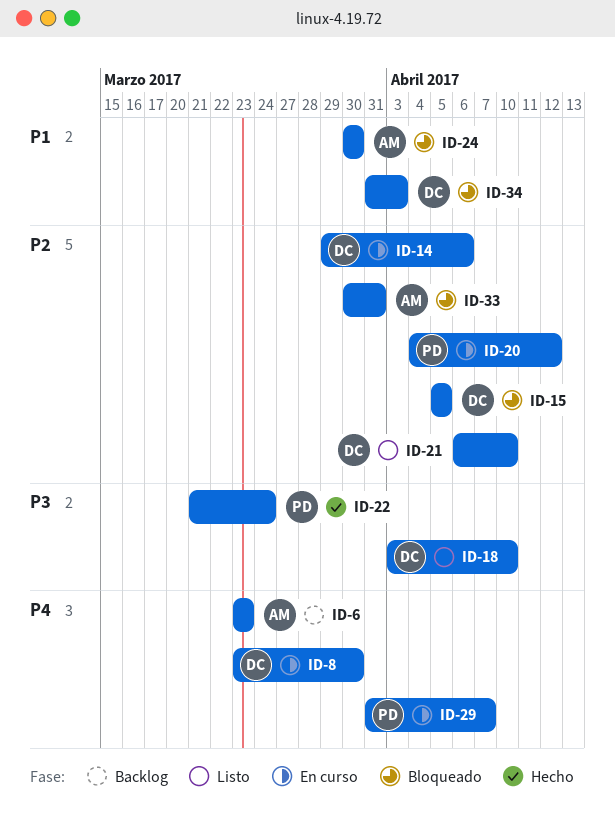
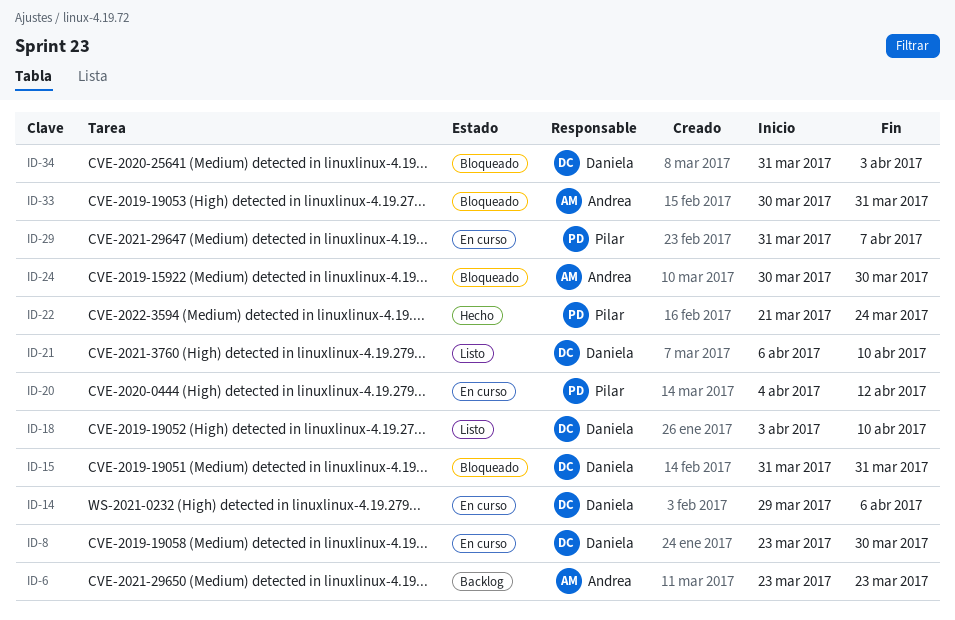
ID-15, start: Apr 5 -> Mar 31
ID-15, due: Apr 5 -> Mar 31

